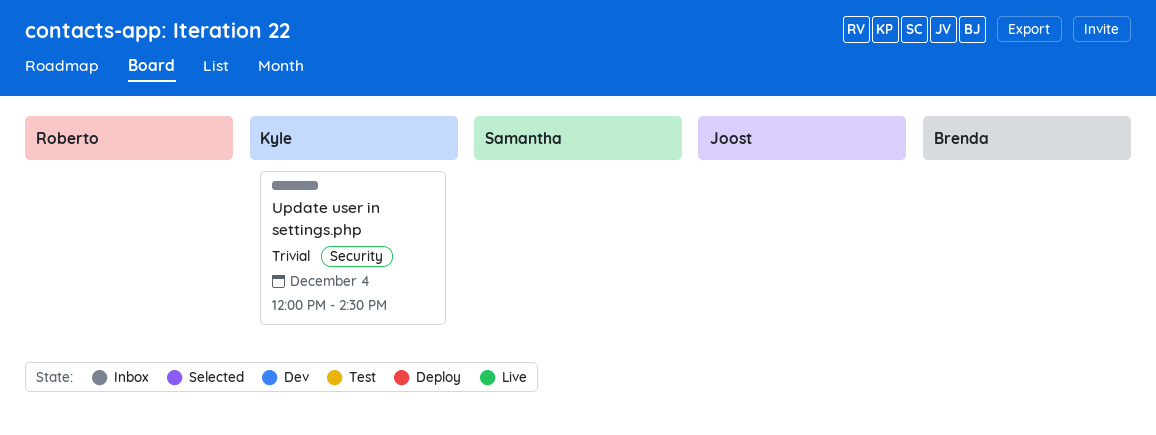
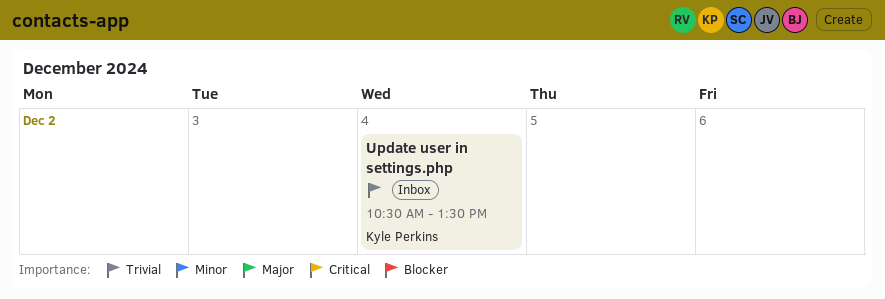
Update user in settings.php, begins: 12:00 -> 10:30
Update user in settings.php, ends: 14:30 -> 13:30

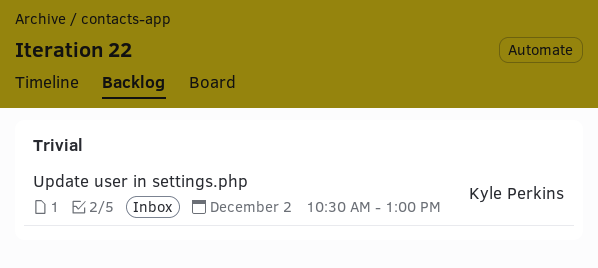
Update user in settings.php, day: Dec 4 -> Dec 2
Update user in settings.php, ends: 13:30 -> 13:00

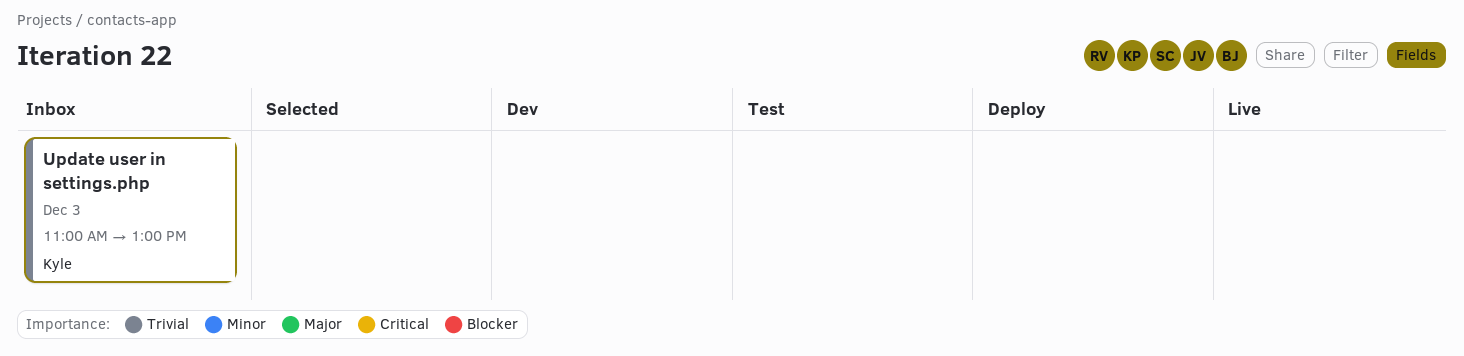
Update user in settings.php, day: Dec 2 -> Dec 3
Update user in settings.php, begins: 10:30 -> 11:00

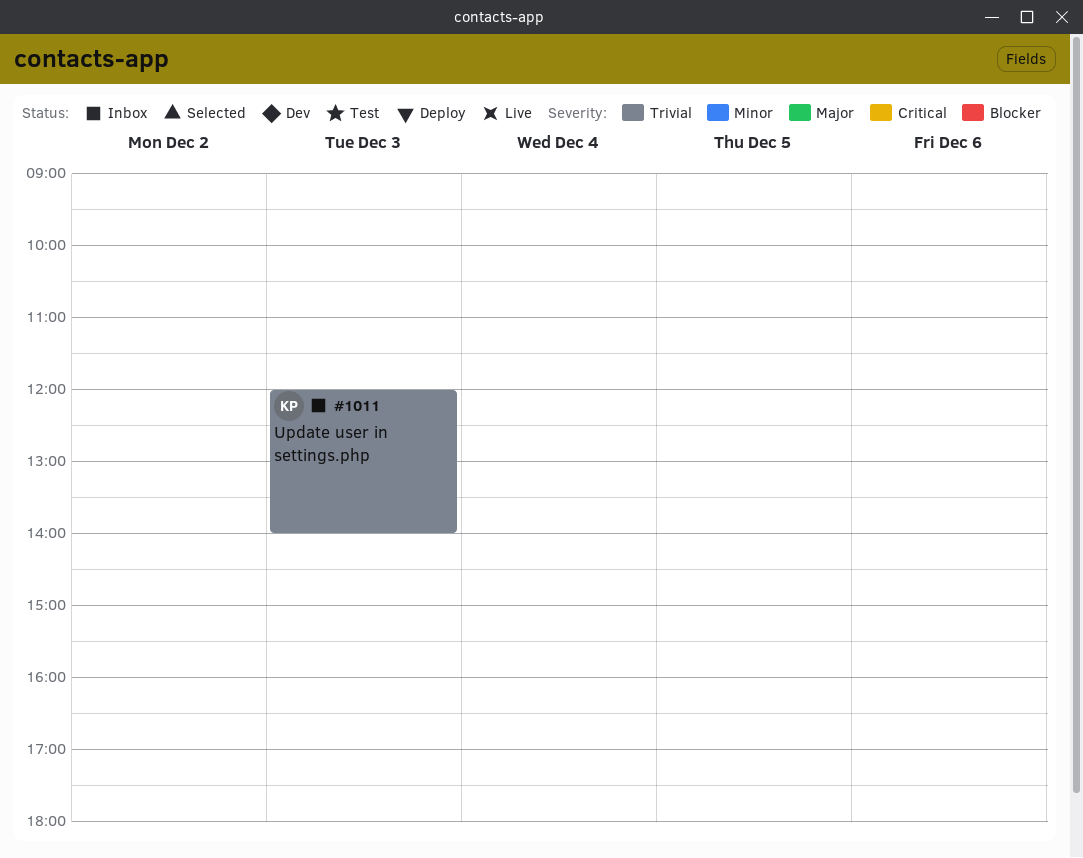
Update user in settings.php, begins: 11:00 -> 12:00
Update user in settings.php, ends: 13:00 -> 14:00

